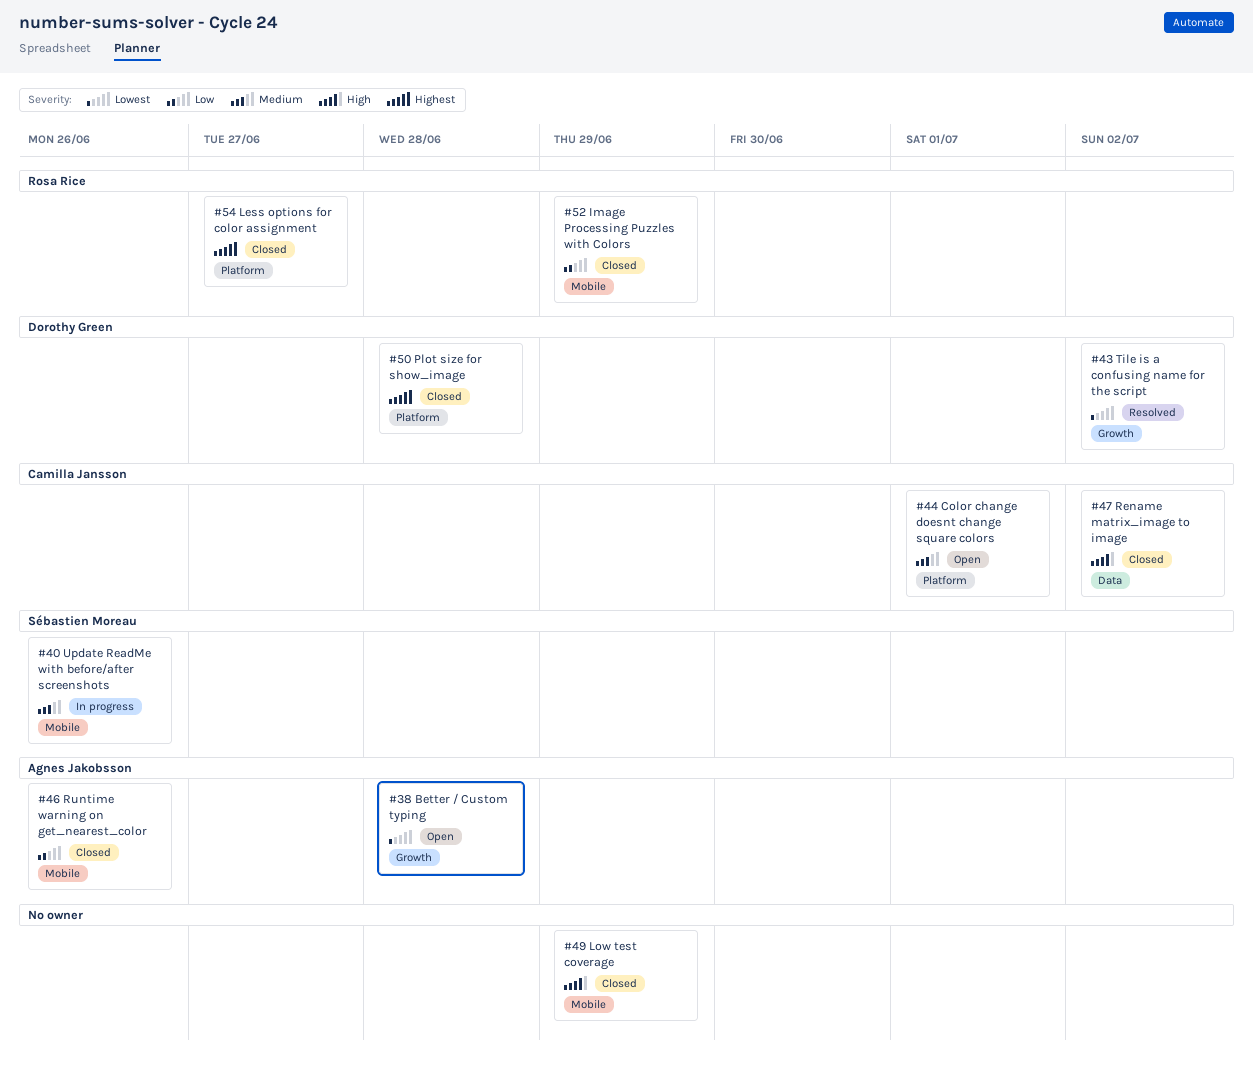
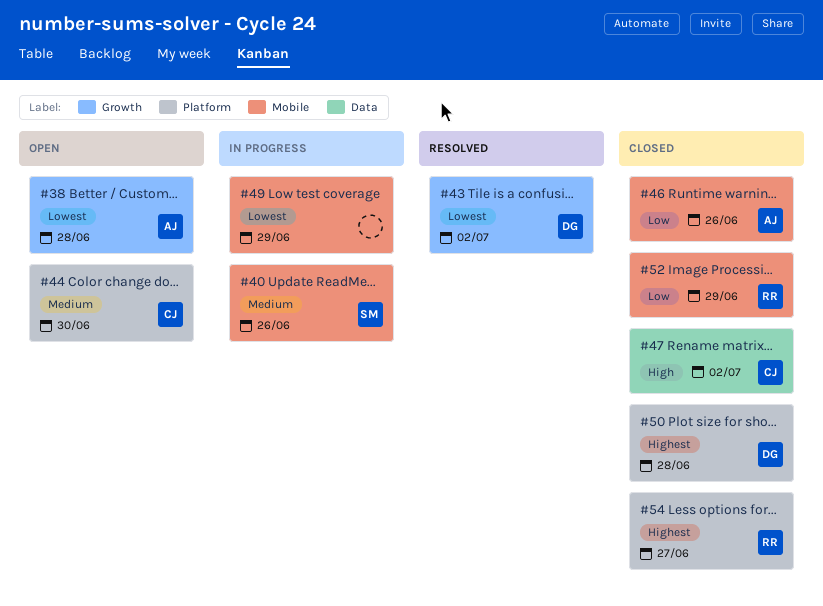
#44, due: Jul 1 -> Jun 30
#49, status: Closed -> In progress
#49, priority: High -> Lowest

